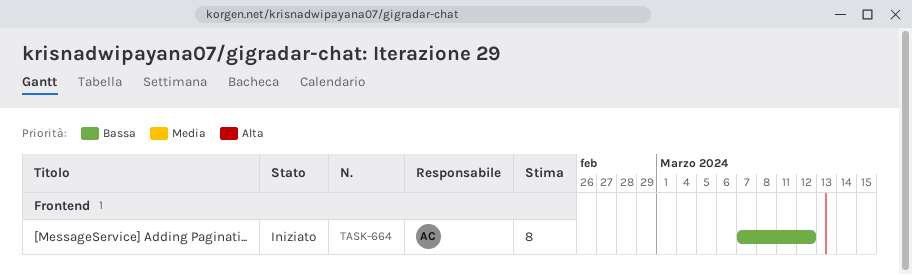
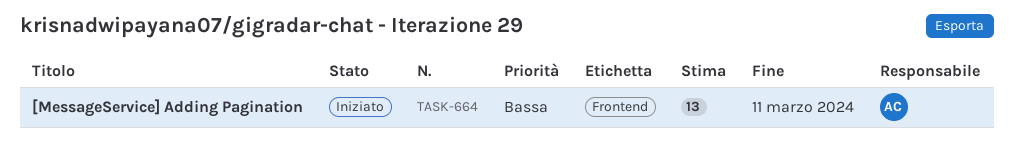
TASK-664, estimate: 8 -> 13
TASK-664, due: Mar 12 -> Mar 11

